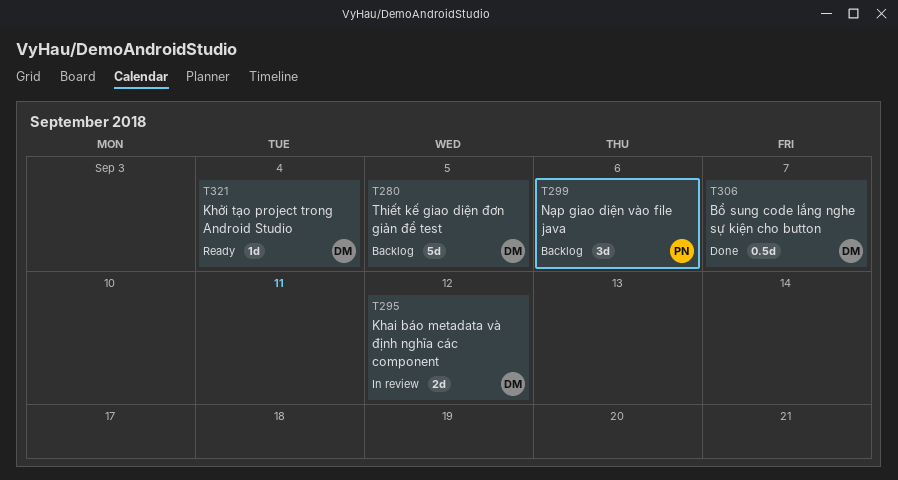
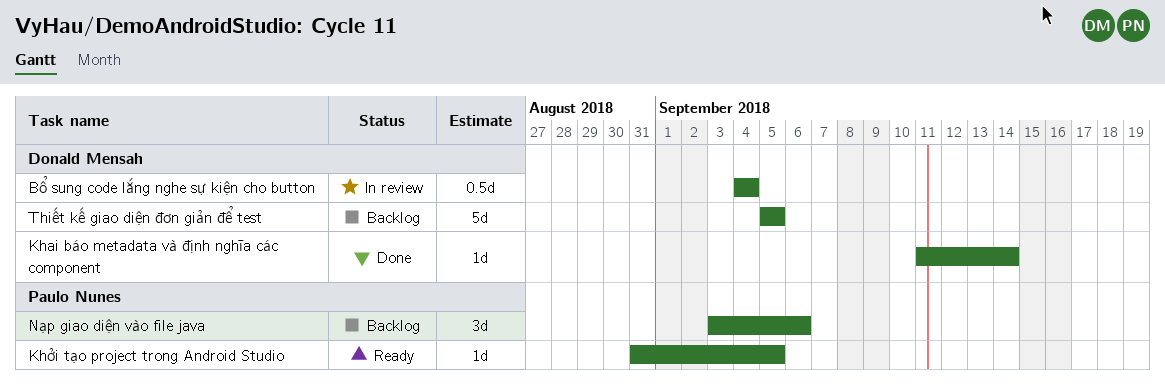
Bổ sung code lắng nghe sự kiện cho button, status: Done -> In review
Bổ sung code lắng nghe sự kiện cho button, due: Sep 7 -> Sep 4
Khai báo metadata và định nghĩa các component, status: In review -> Done
Khai báo metadata và định nghĩa các component, estimate: 2d -> 1d
Khai báo metadata và định nghĩa các component, due: Sep 12 -> Sep 14
Khởi tạo project trong Android Studio, owner: Donald Mensah -> Paulo Nunes
Khởi tạo project trong Android Studio, due: Sep 4 -> Sep 5

